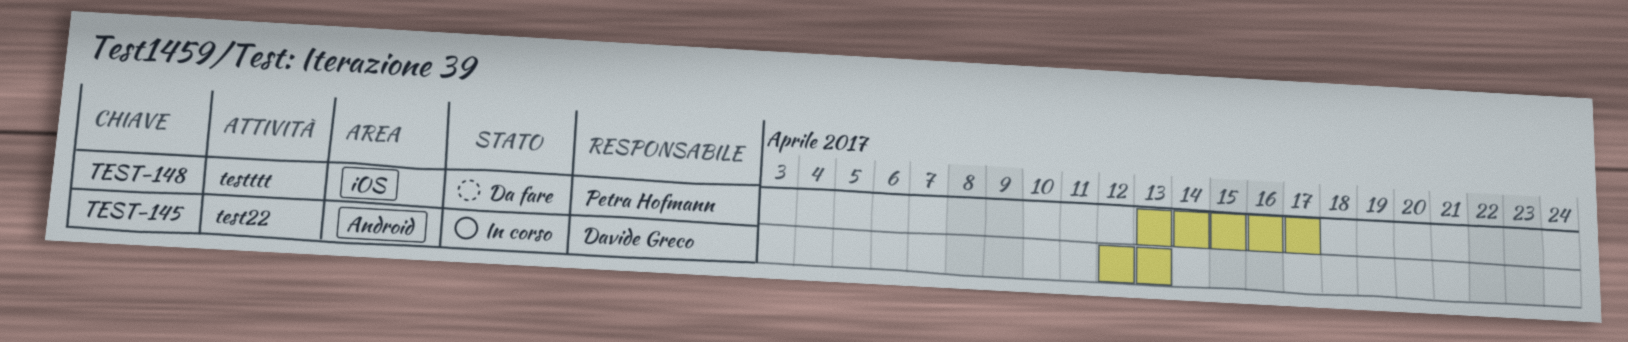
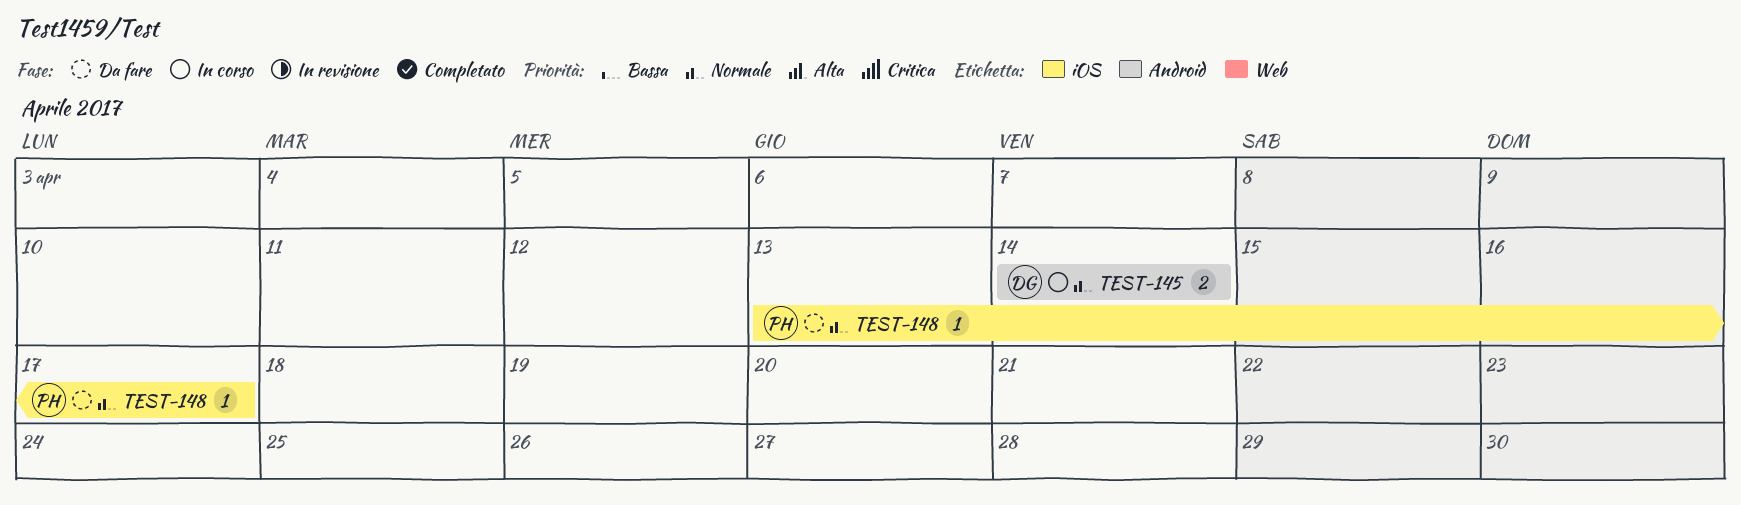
TEST-145, start: Apr 12 -> Apr 14
TEST-145, due: Apr 13 -> Apr 14

